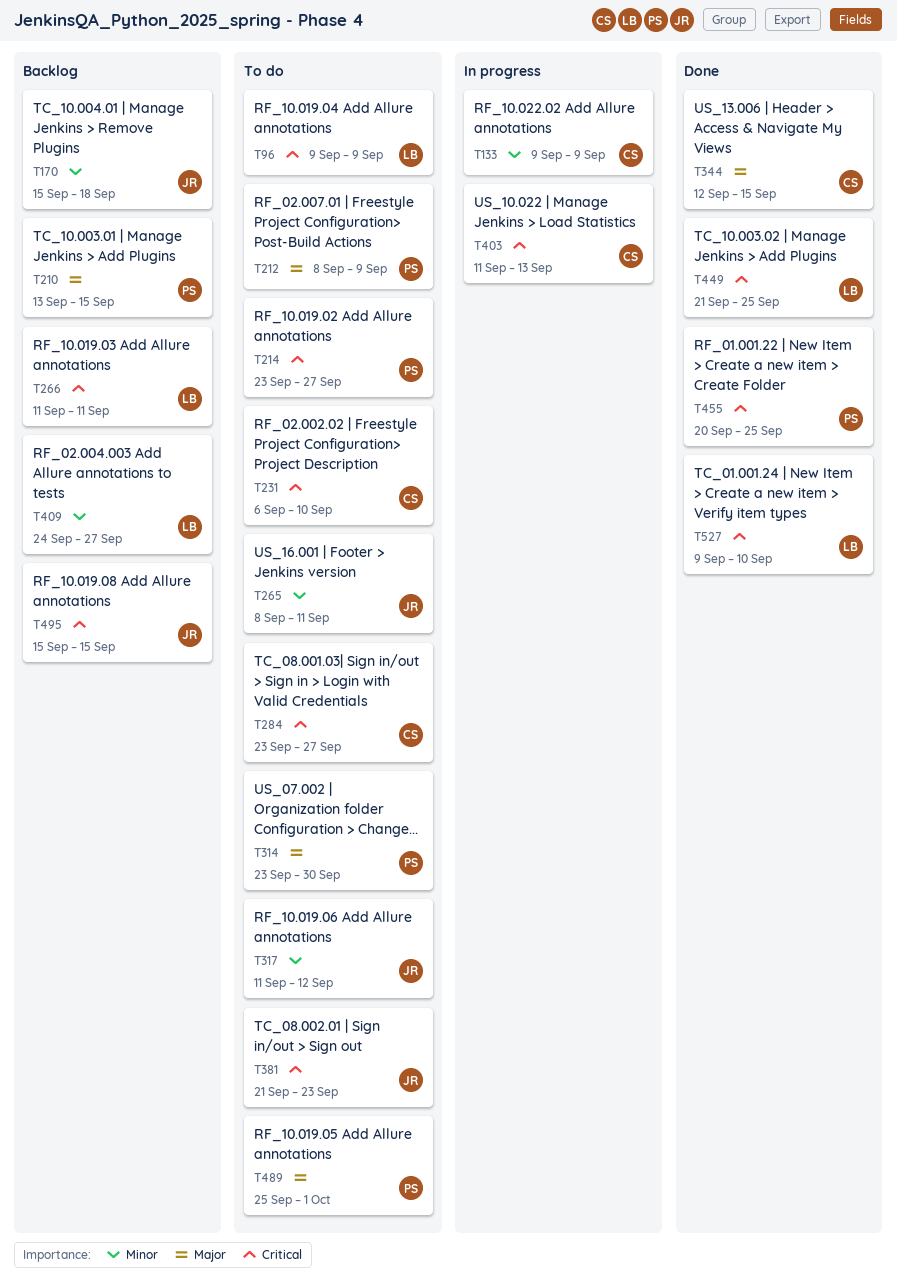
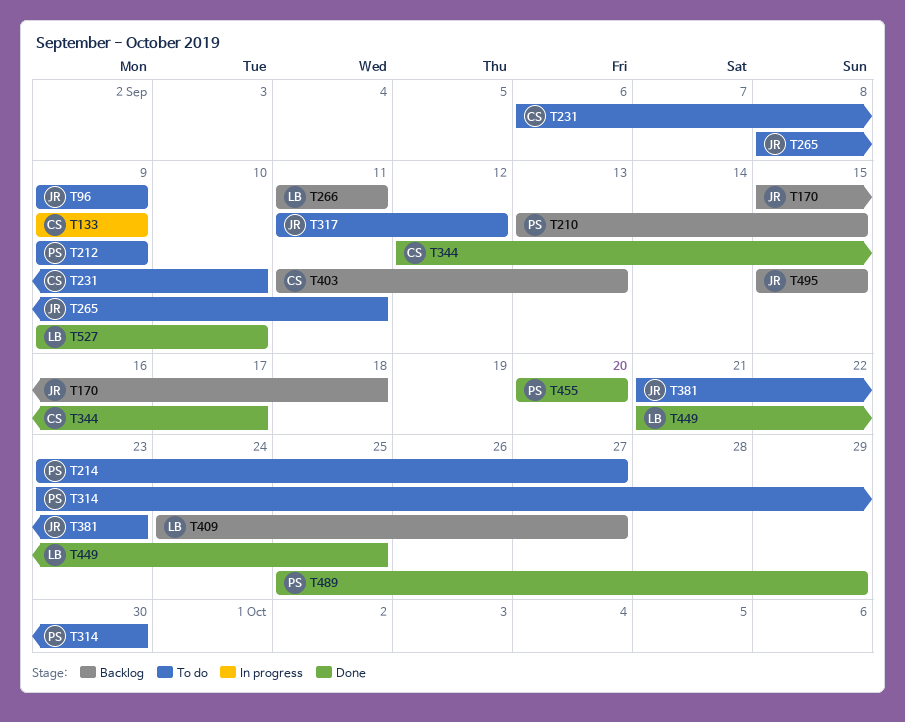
T96, owner: LB -> JR
T212, start: Sep 8 -> Sep 9
T284: present -> none
T344, due: Sep 15 -> Sep 17
T403, status: In progress -> Backlog
T455, due: Sep 25 -> Sep 20
T489, status: To do -> Done
T489, due: Oct 1 -> Sep 29

